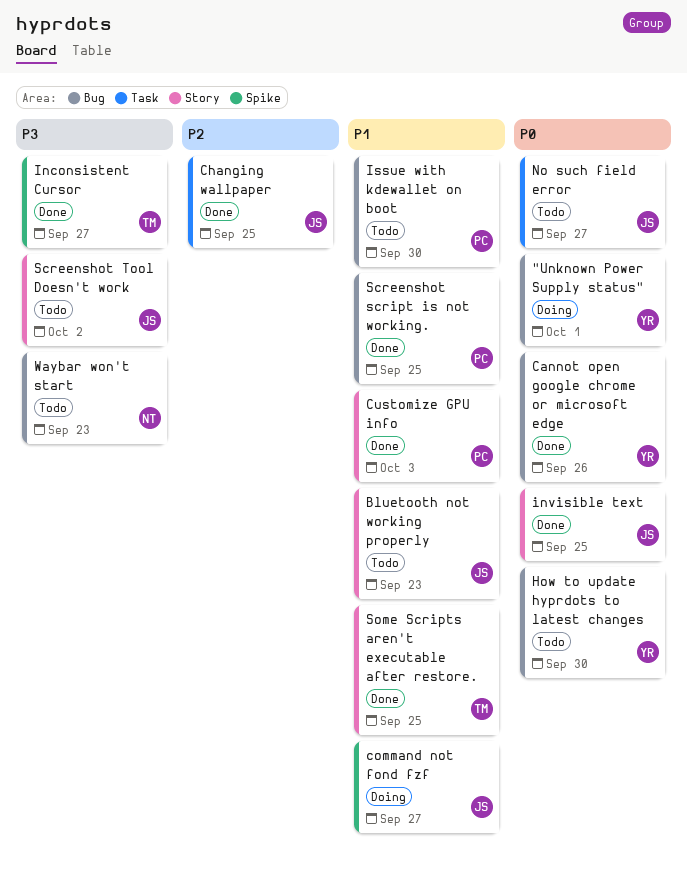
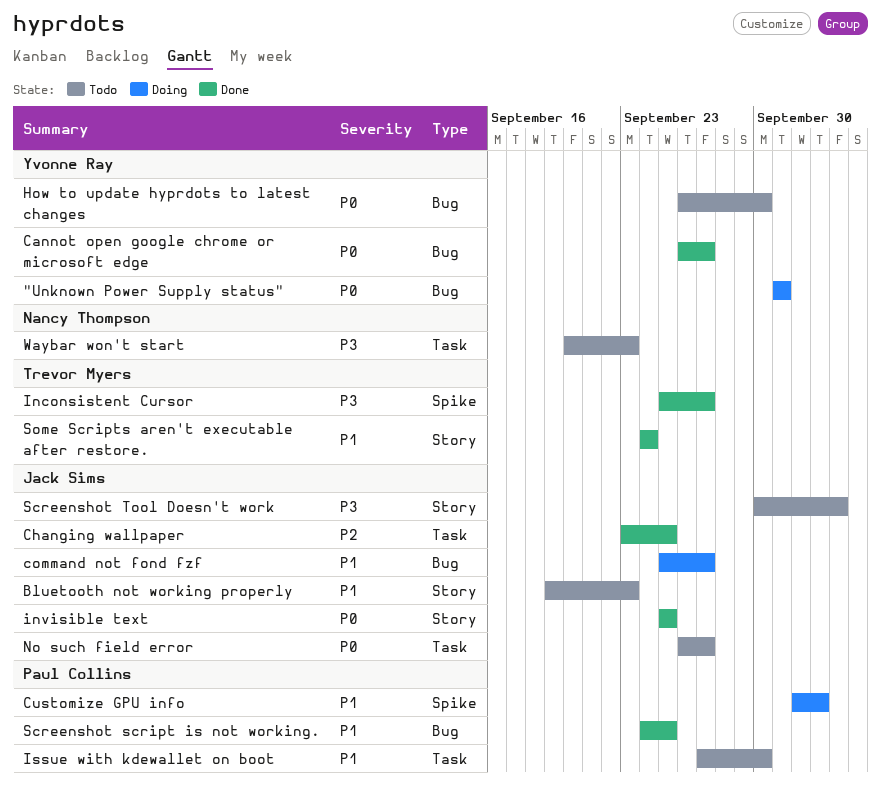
Cannot open google chrome or microsoft edge, due: Sep 26 -> Sep 27
command not fond fzf, label: Spike -> Bug
Customize GPU info, status: Done -> Doing
Customize GPU info, label: Story -> Spike
Issue with kdewallet on boot, label: Bug -> Task
Screenshot Tool Doesn't work, due: Oct 2 -> Oct 4
Some Scripts aren't executable after restore., due: Sep 25 -> Sep 24
Waybar won't start, label: Bug -> Task

